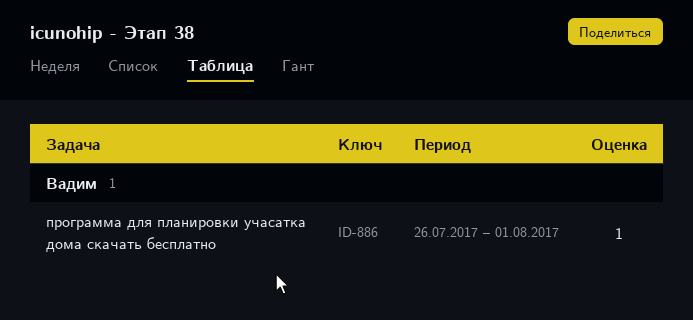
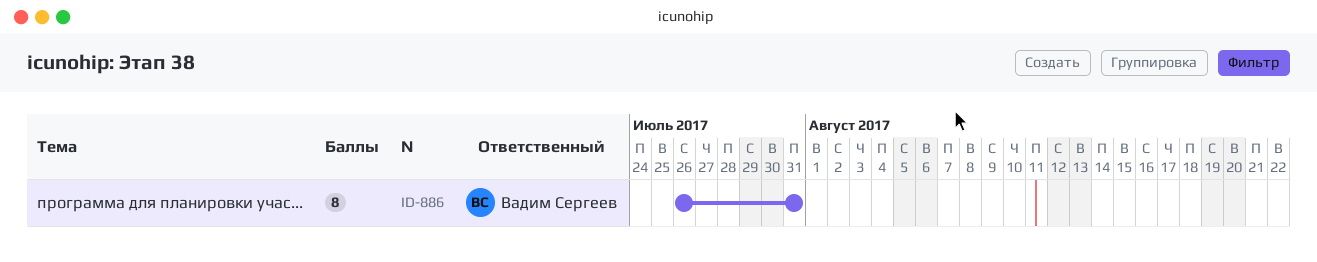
ID-886, estimate: 1 -> 8
ID-886, due: Aug 1 -> Jul 31

